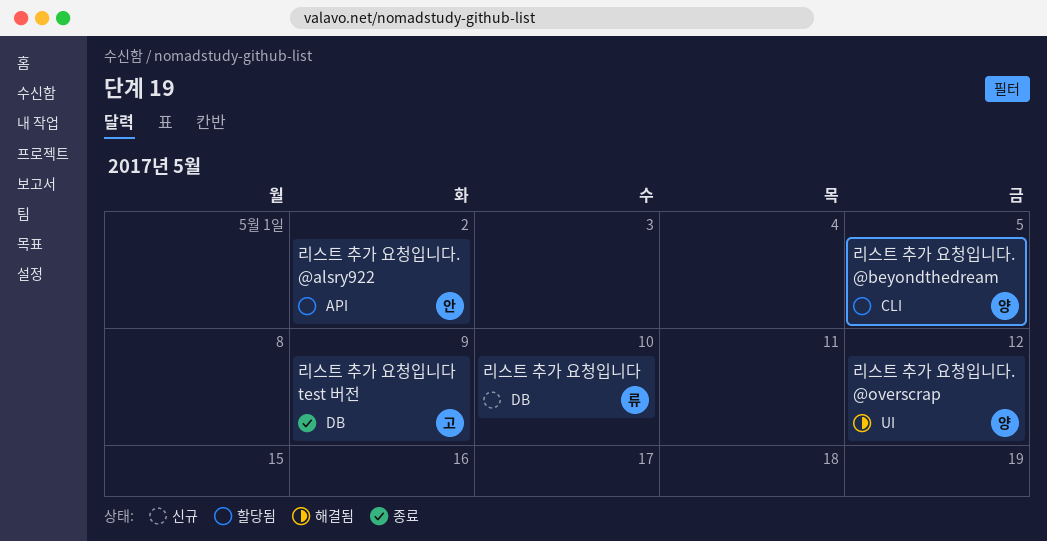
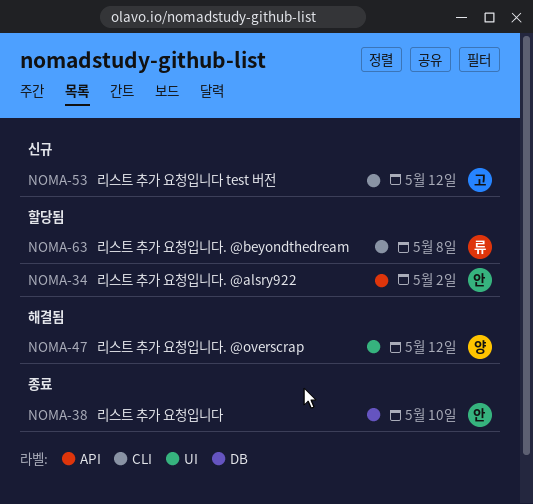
리스트 추가 요청입니다, status: 신규 -> 종료
리스트 추가 요청입니다, owner: 류 -> 안
리스트 추가 요청입니다 test 버전, status: 종료 -> 신규
리스트 추가 요청입니다 test 버전, label: DB -> CLI
리스트 추가 요청입니다 test 버전, due: May 9 -> May 12
리스트 추가 요청입니다. @beyondthedream, owner: 양 -> 류
리스트 추가 요청입니다. @beyondthedream, due: May 5 -> May 8

